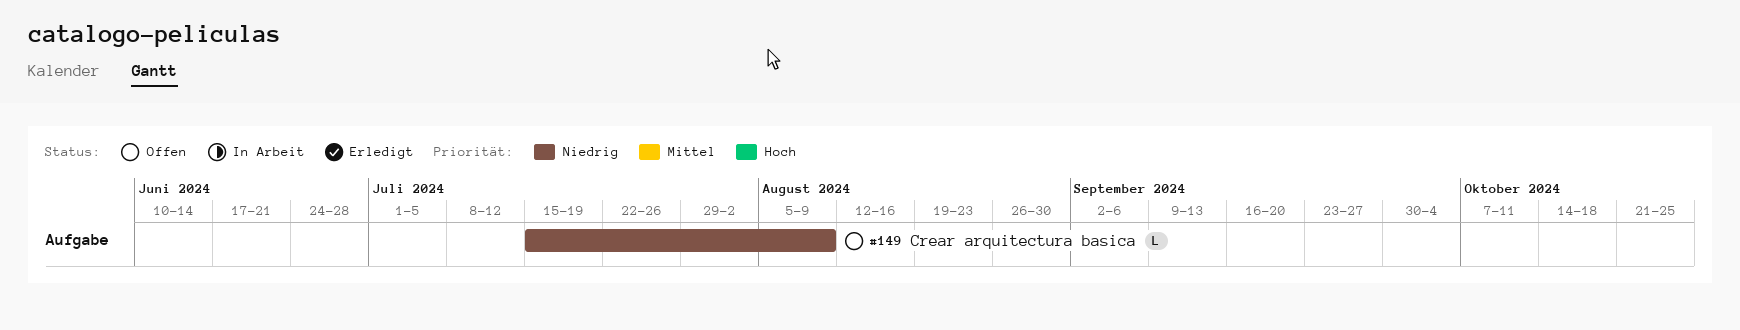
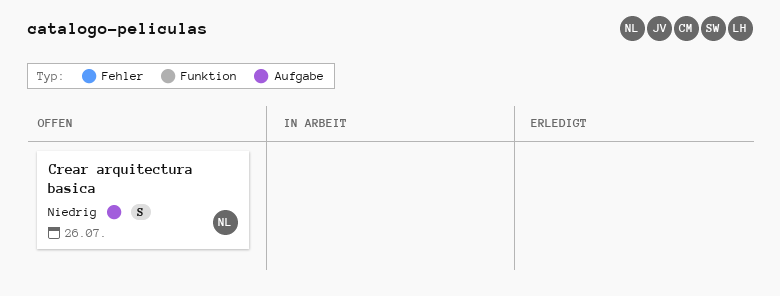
Crear arquitectura basica, estimate: L -> S
Crear arquitectura basica, due: Aug 9 -> Jul 26

